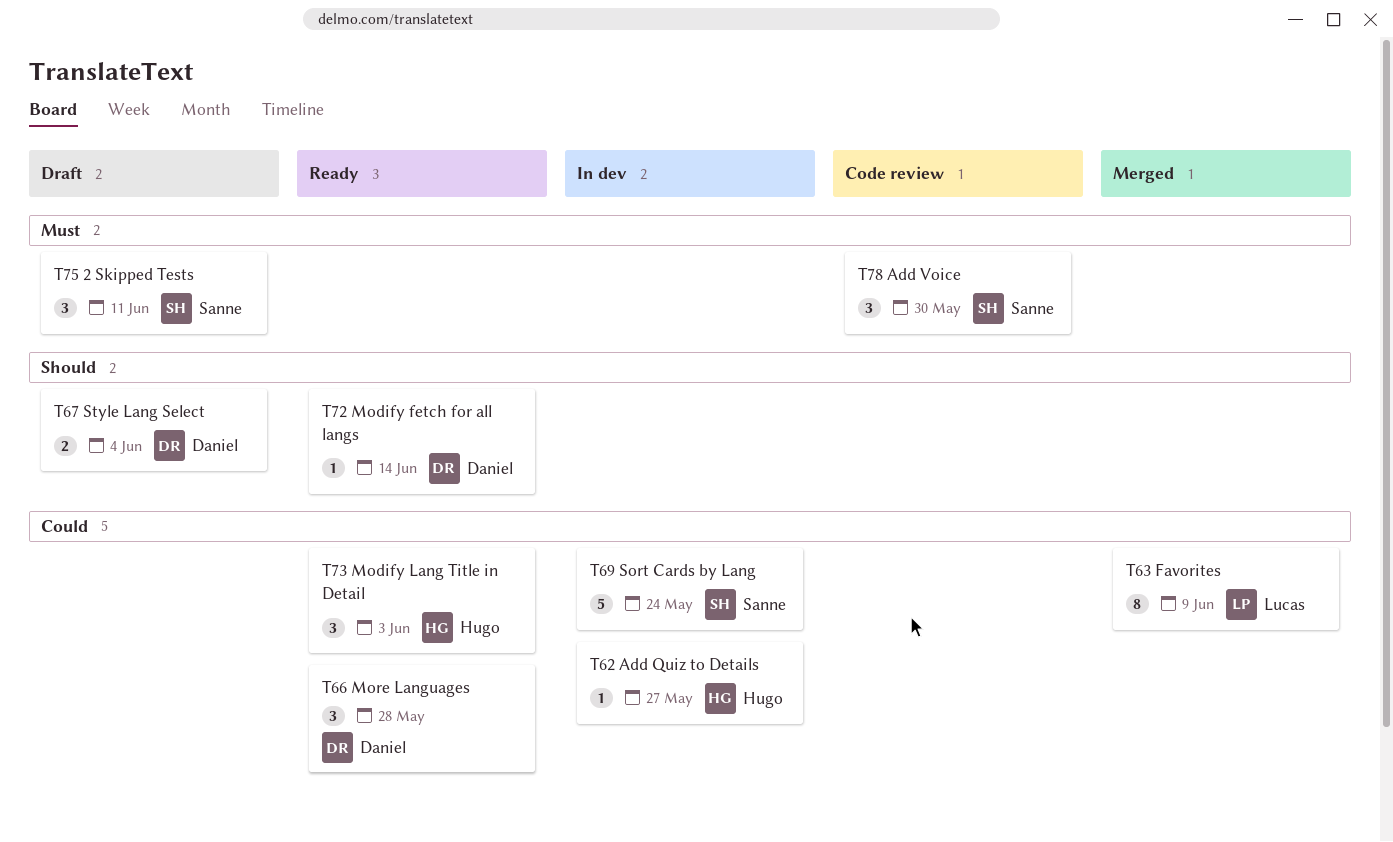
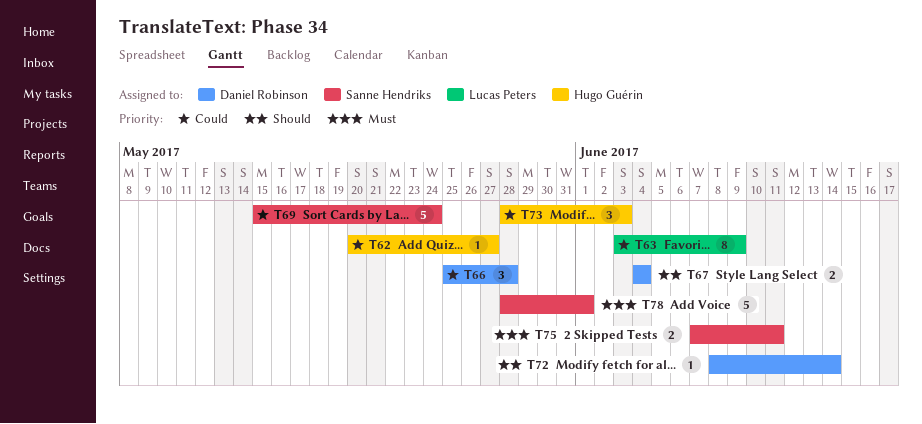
T75, estimate: 3 -> 2
T78, estimate: 3 -> 5
T78, due: May 30 -> Jun 1

